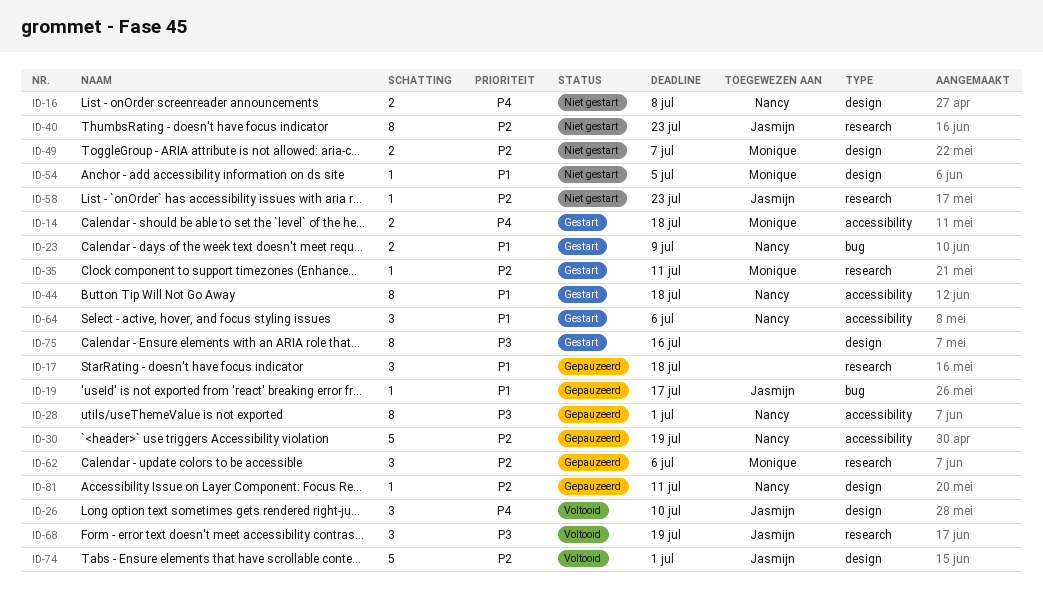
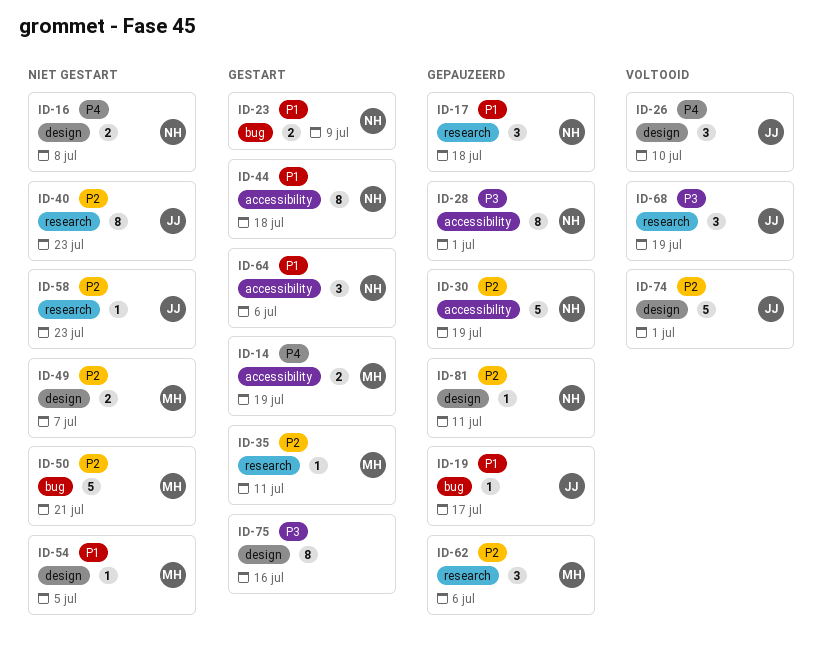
ID-14, due: Jul 18 -> Jul 19
ID-17, owner: none -> Nancy
ID-50: none -> present

